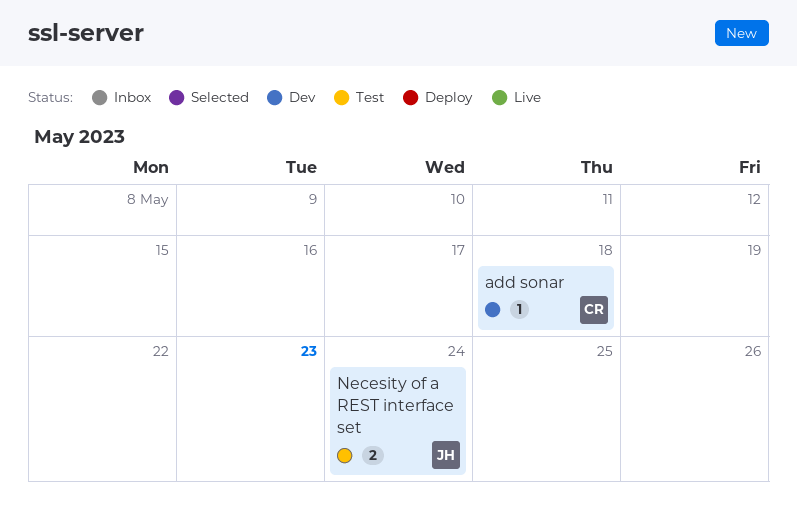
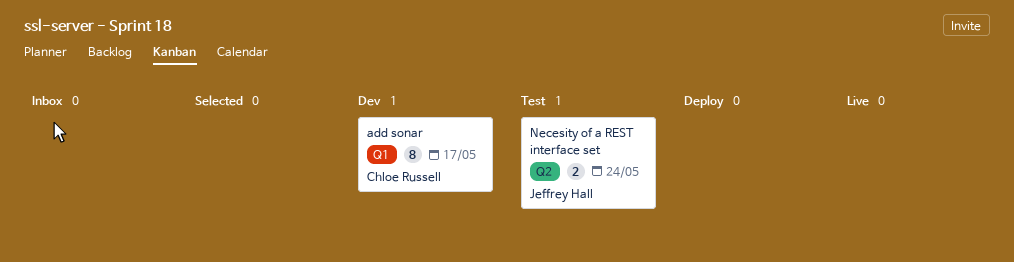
add sonar, estimate: 1 -> 8
add sonar, due: May 18 -> May 17

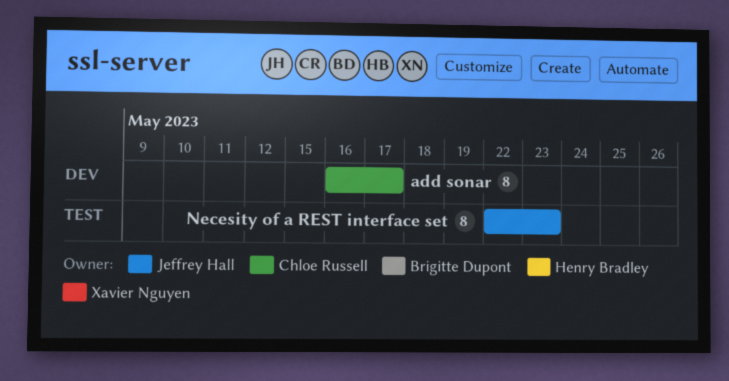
Necesity of a REST interface set, estimate: 2 -> 8
Necesity of a REST interface set, due: May 24 -> May 23

